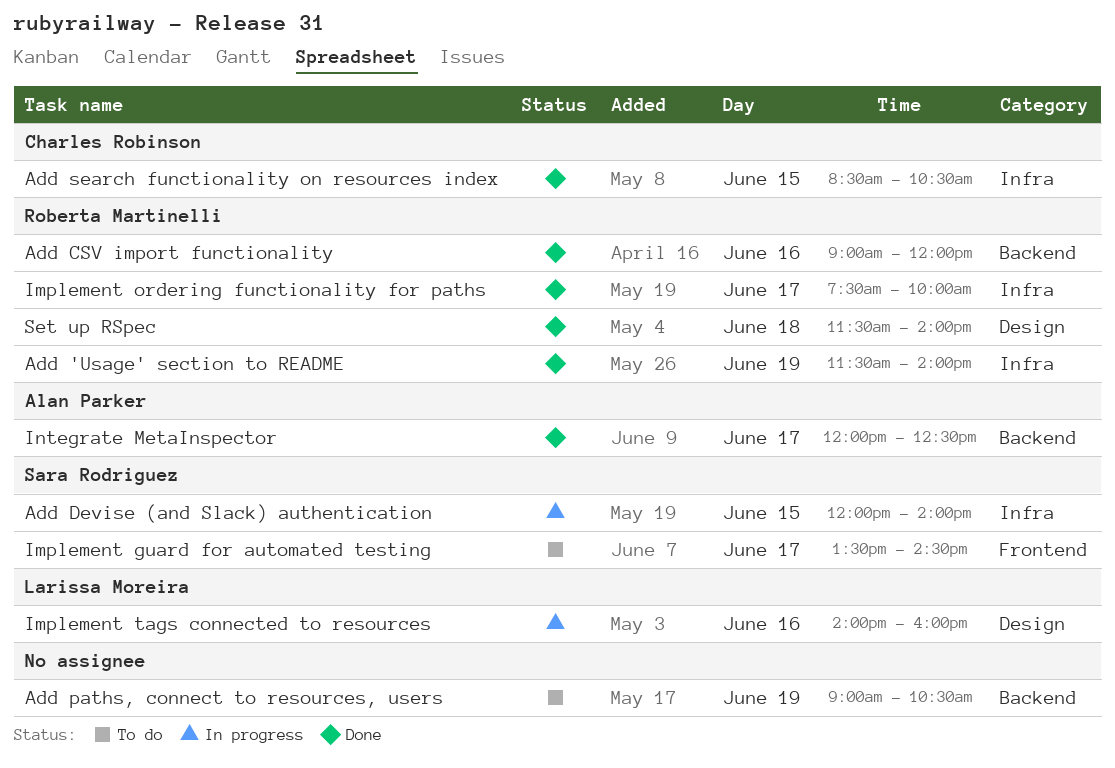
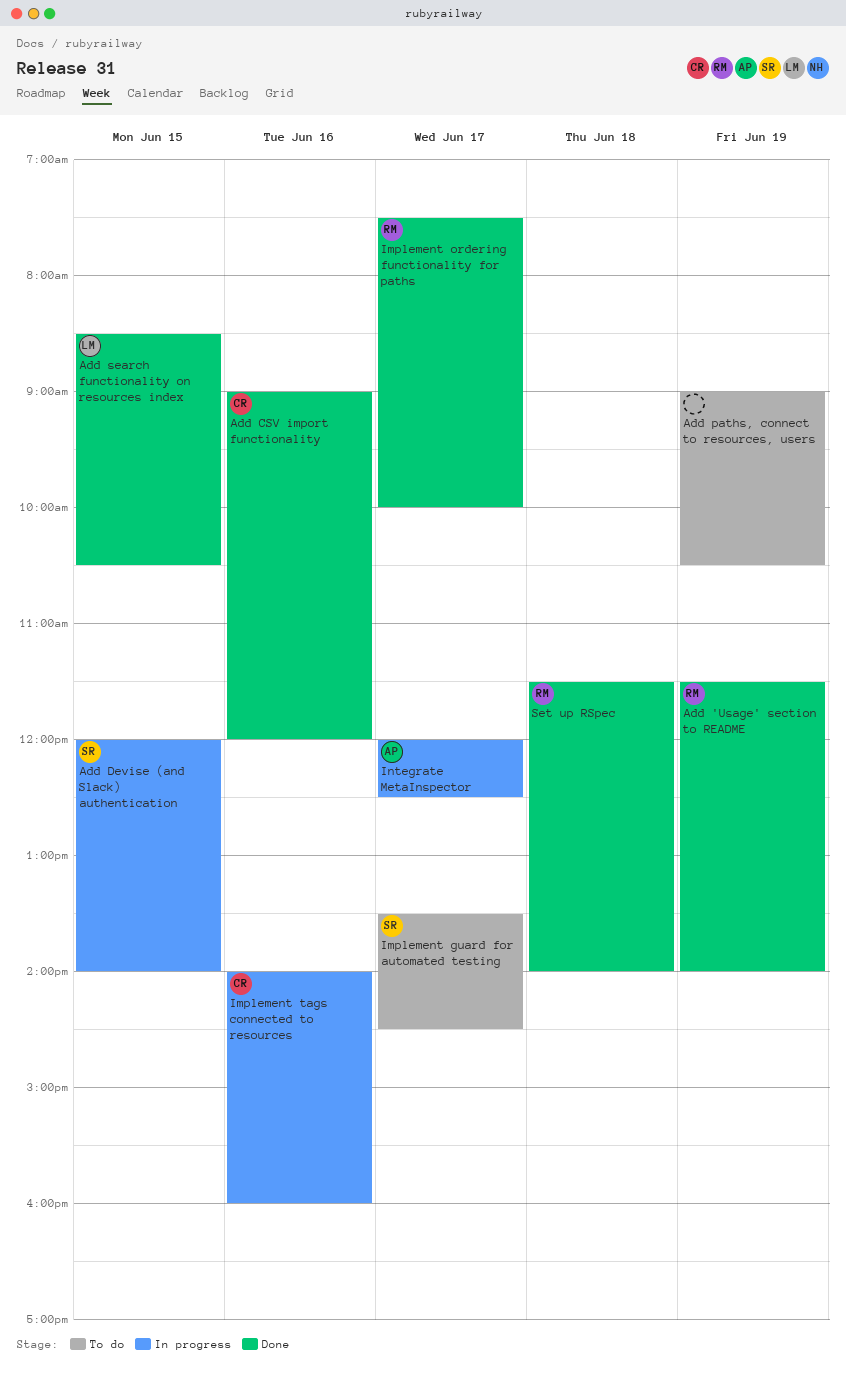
Add CSV import functionality, owner: Roberta Martinelli -> Charles Robinson
Add search functionality on resources index, owner: Charles Robinson -> Larissa Moreira
Implement tags connected to resources, owner: Larissa Moreira -> Charles Robinson
Integrate MetaInspector, status: Done -> In progress

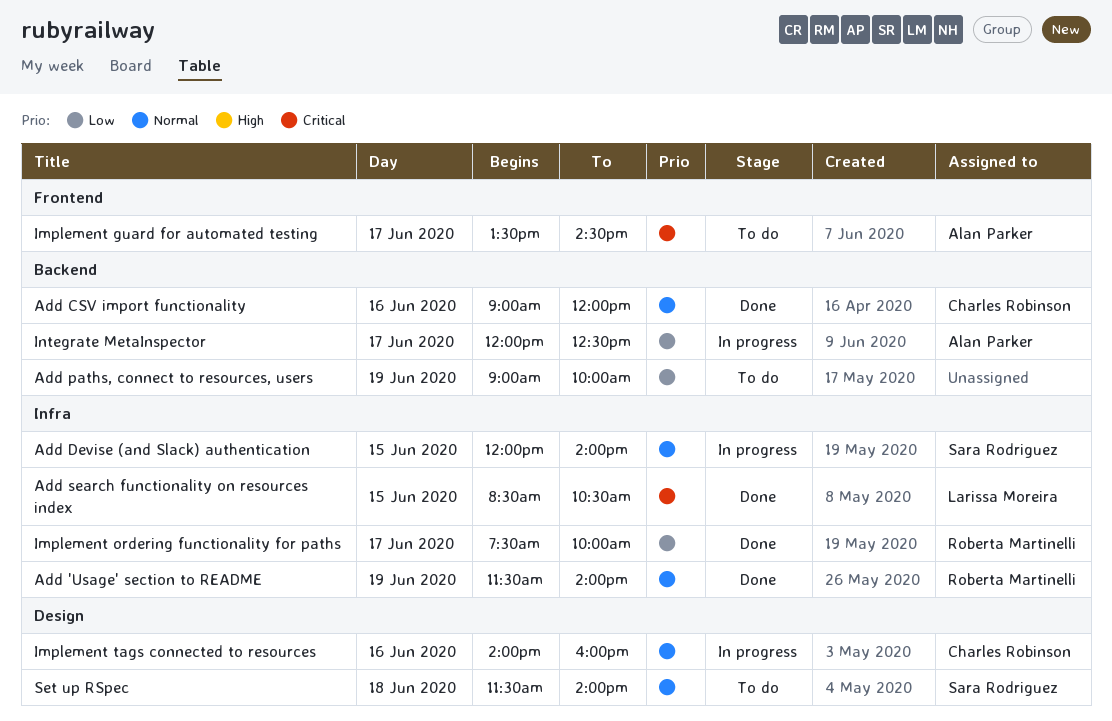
Add paths, connect to resources, users, ends: 10:30 -> 10:00
Implement guard for automated testing, owner: Sara Rodriguez -> Alan Parker
Set up RSpec, status: Done -> To do
Set up RSpec, owner: Roberta Martinelli -> Sara Rodriguez

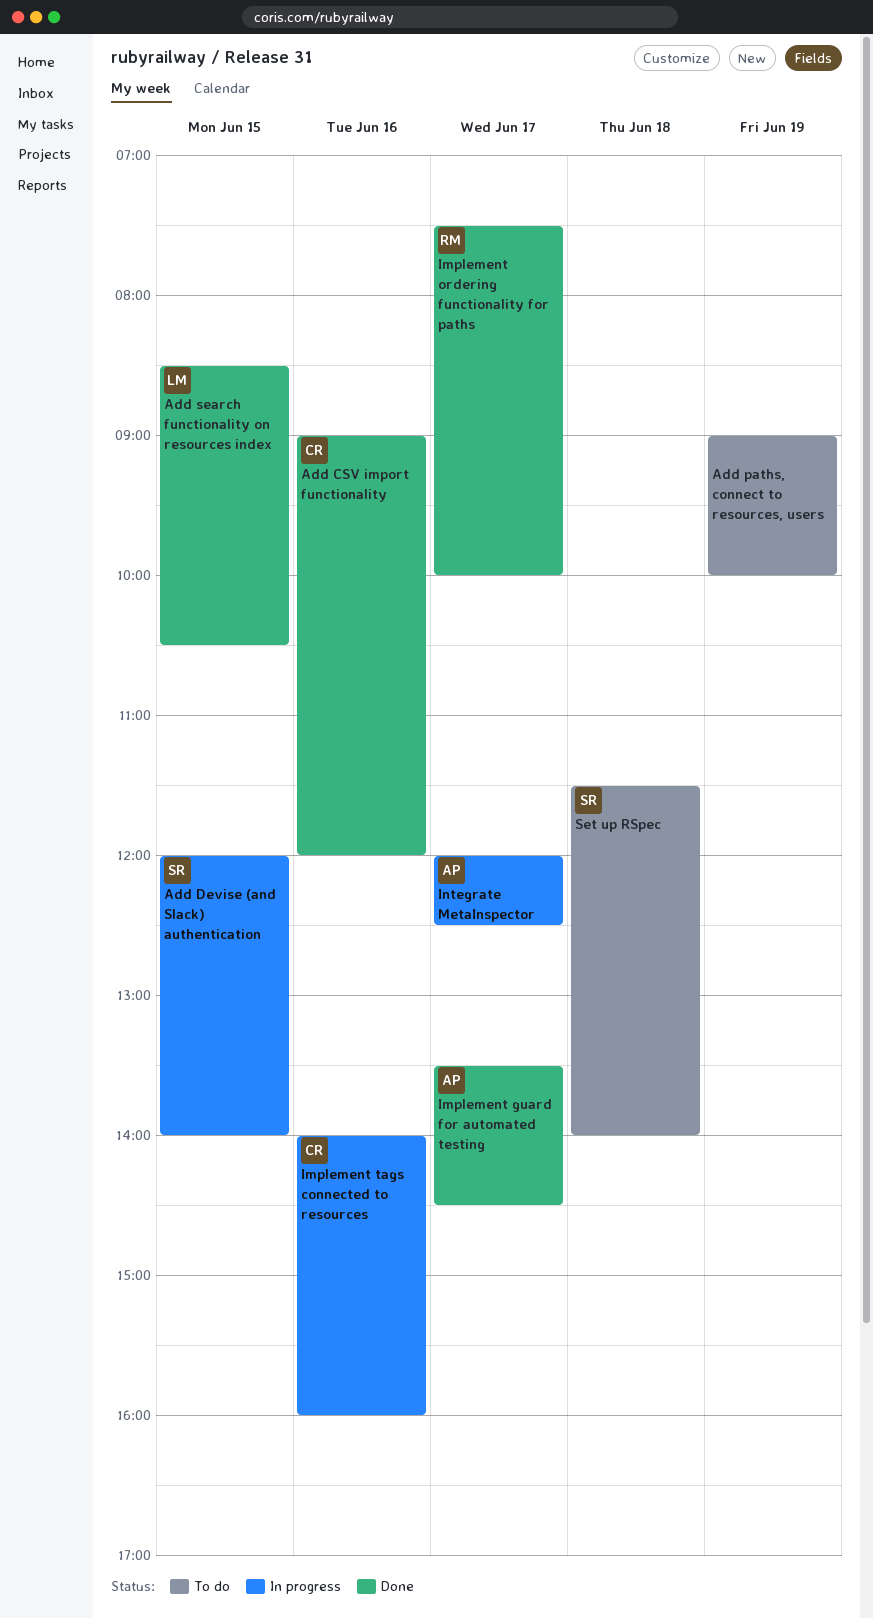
Add 'Usage' section to README: present -> none
Implement guard for automated testing, status: To do -> Done

